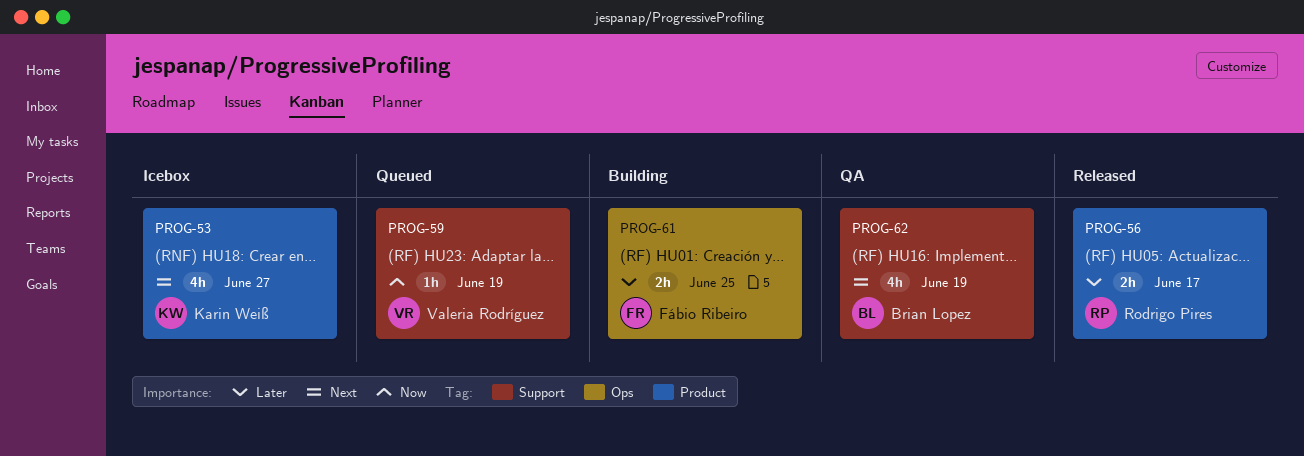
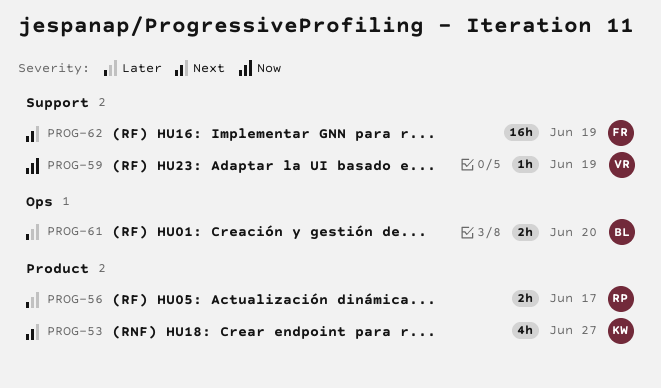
PROG-61, owner: Fábio Ribeiro -> Brian Lopez
PROG-61, due: Jun 25 -> Jun 20
PROG-62, owner: Brian Lopez -> Fábio Ribeiro
PROG-62, estimate: 4h -> 16h

